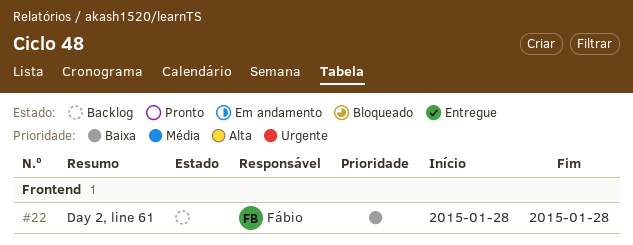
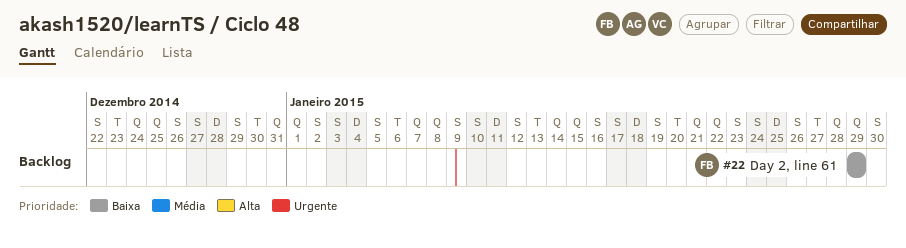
#22, start: Jan 28 -> Jan 29
#22, due: Jan 28 -> Jan 29

